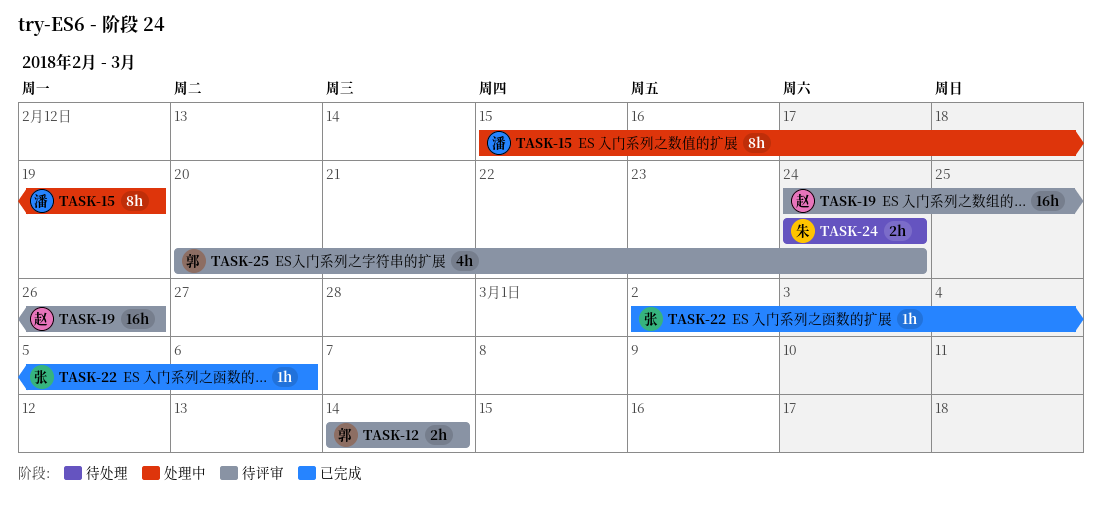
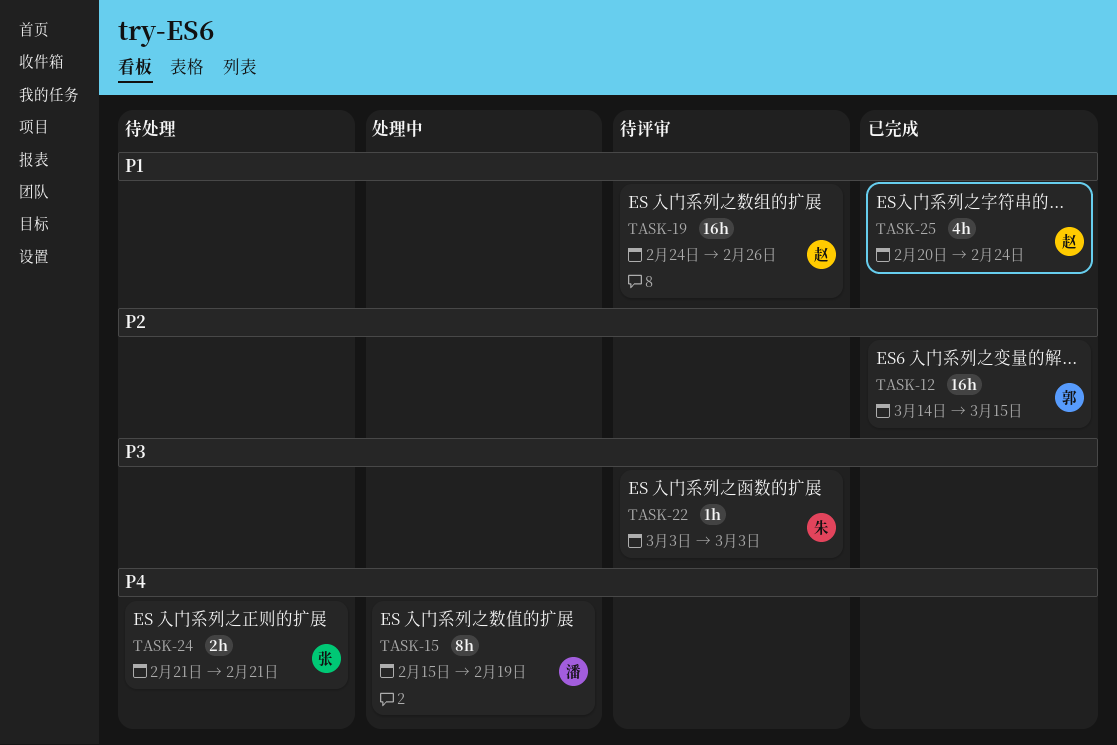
TASK-12, status: 待评审 -> 已完成
TASK-12, estimate: 2h -> 16h
TASK-12, due: Mar 14 -> Mar 15
TASK-22, status: 已完成 -> 待评审
TASK-22, owner: 张 -> 朱
TASK-22, start: Mar 2 -> Mar 3
TASK-22, due: Mar 6 -> Mar 3
TASK-24, owner: 朱 -> 张
TASK-24, start: Feb 24 -> Feb 21
TASK-24, due: Feb 24 -> Feb 21
TASK-25, status: 待评审 -> 已完成
TASK-25, owner: 郭 -> 赵

